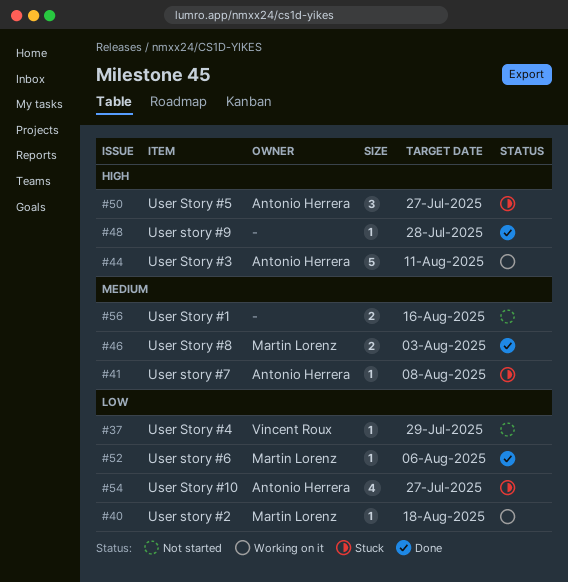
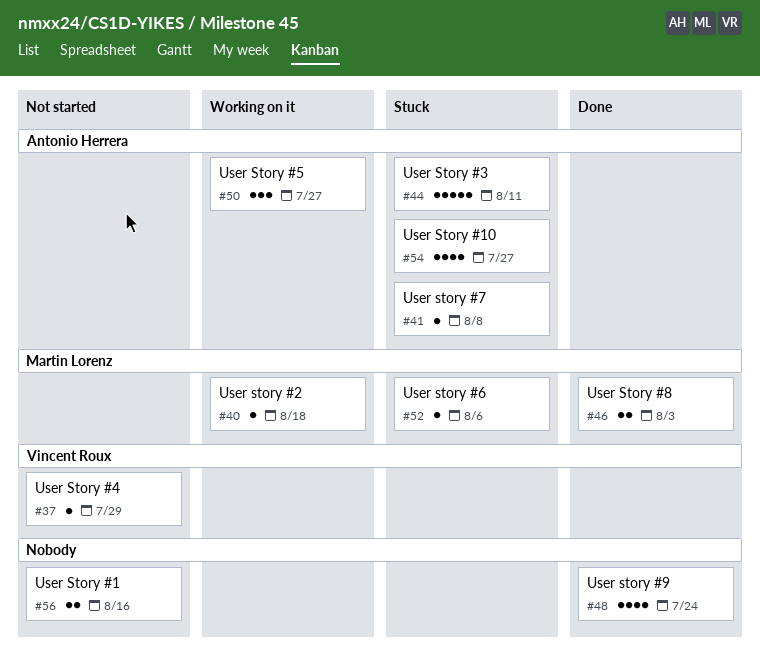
#44, status: Working on it -> Stuck
#48, estimate: 1 -> 4
#48, due: Jul 28 -> Jul 24
#50, status: Stuck -> Working on it
#52, status: Done -> Stuck

